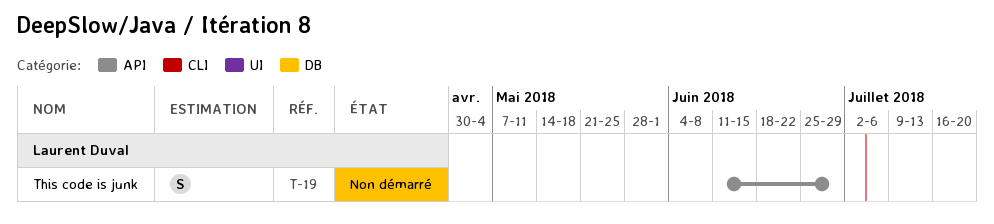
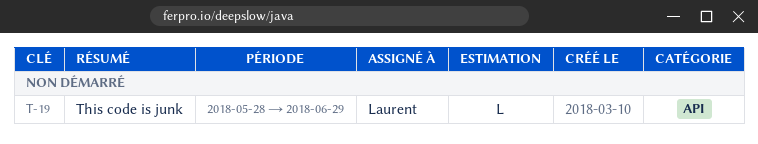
T-19, estimate: S -> L
T-19, start: Jun 11 -> May 28

